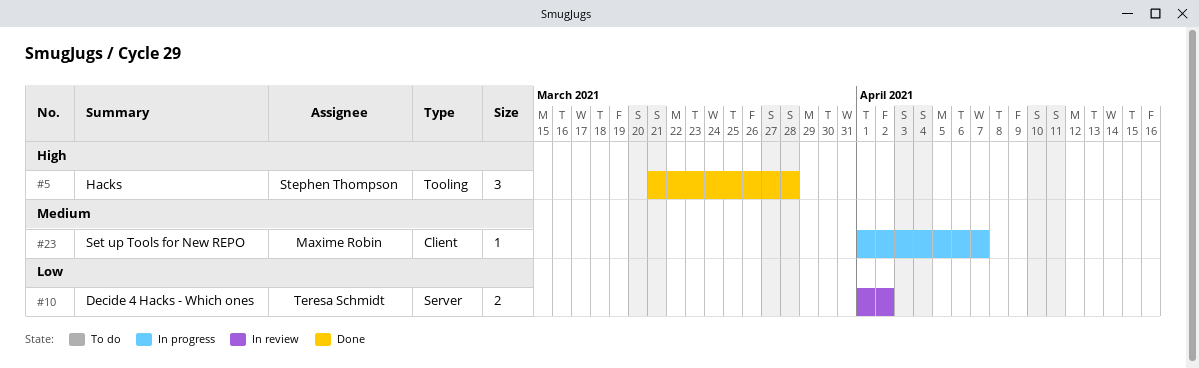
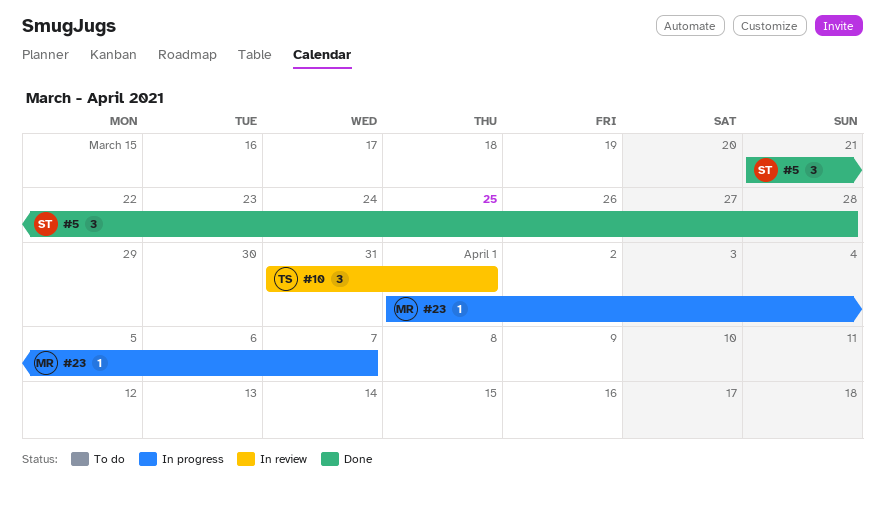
#10, estimate: 2 -> 3
#10, start: Apr 1 -> Mar 31
#10, due: Apr 2 -> Apr 1

